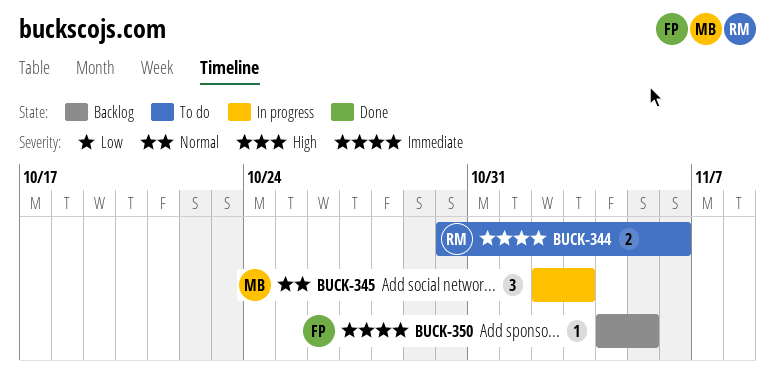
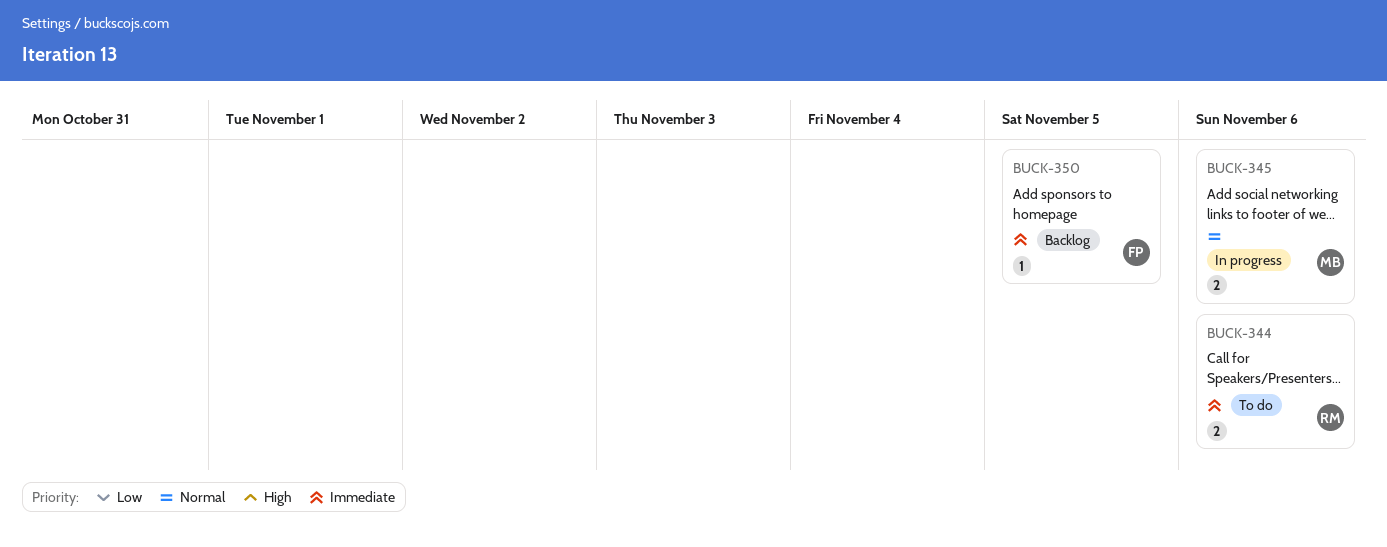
BUCK-345, estimate: 3 -> 2
BUCK-345, due: Nov 3 -> Nov 6

